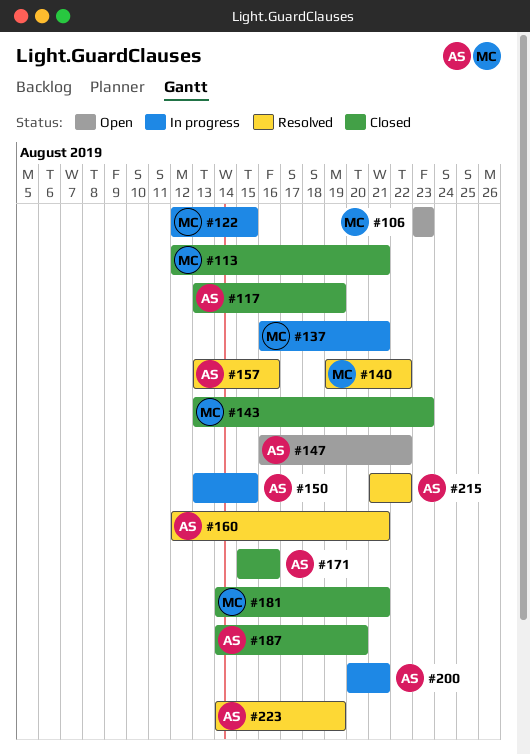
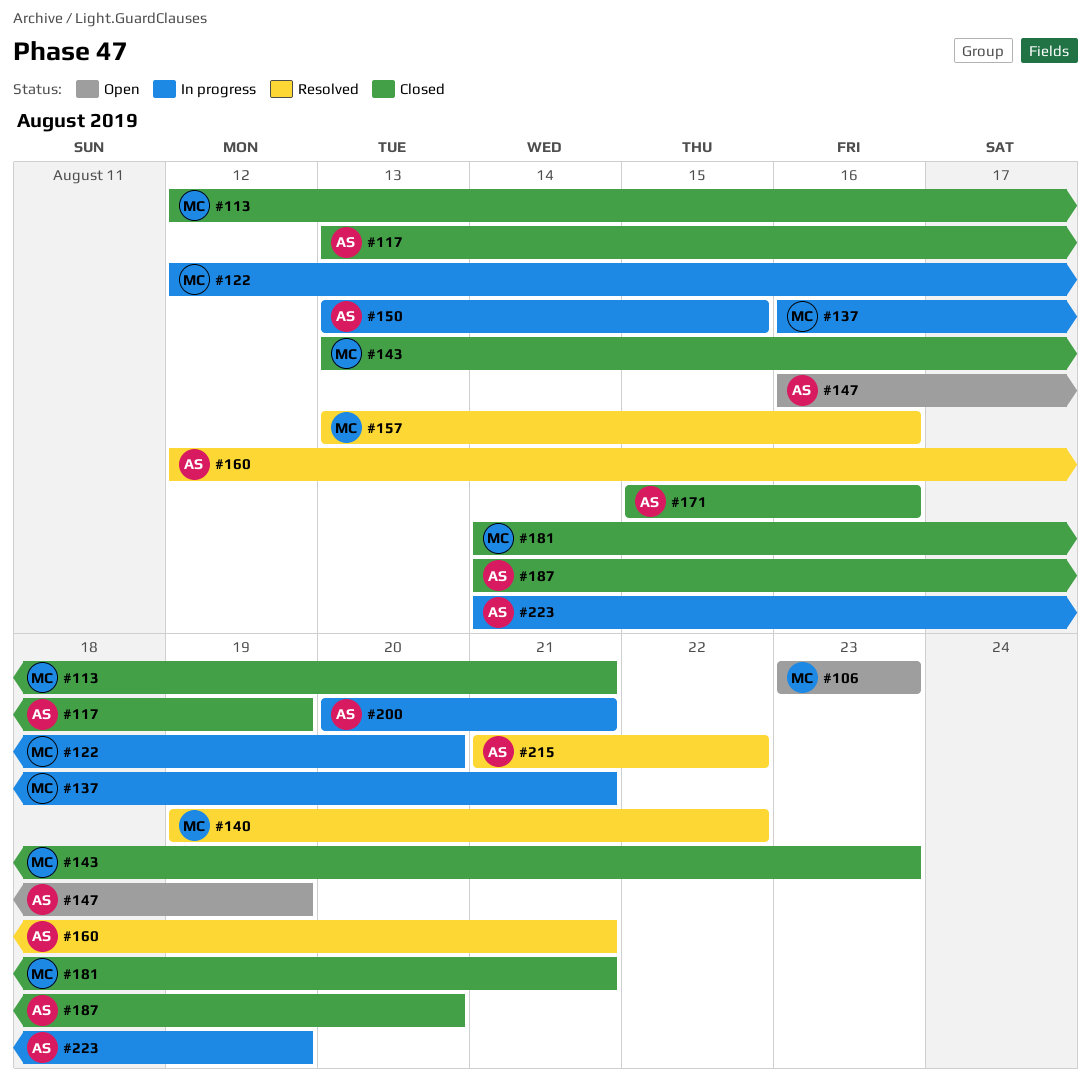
#122, due: Aug 15 -> Aug 20
#147, due: Aug 22 -> Aug 19
#157, owner: AS -> MC
#223, status: Resolved -> In progress

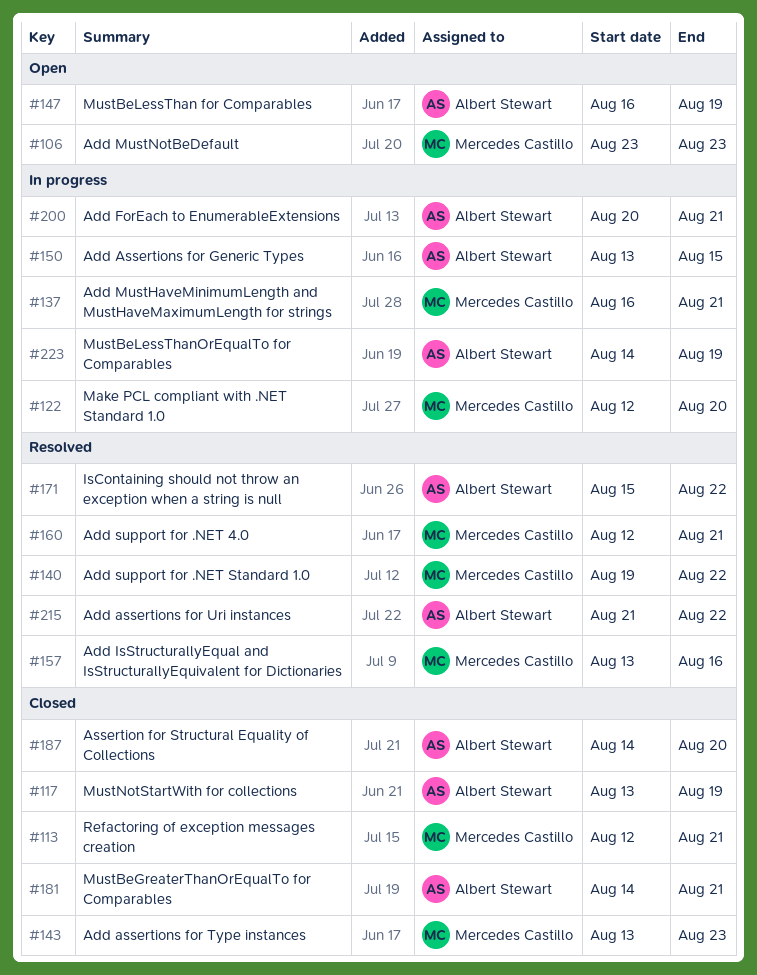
#160, owner: Albert Stewart -> Mercedes Castillo
#171, status: Closed -> Resolved
#171, due: Aug 16 -> Aug 22
#181, owner: Mercedes Castillo -> Albert Stewart

